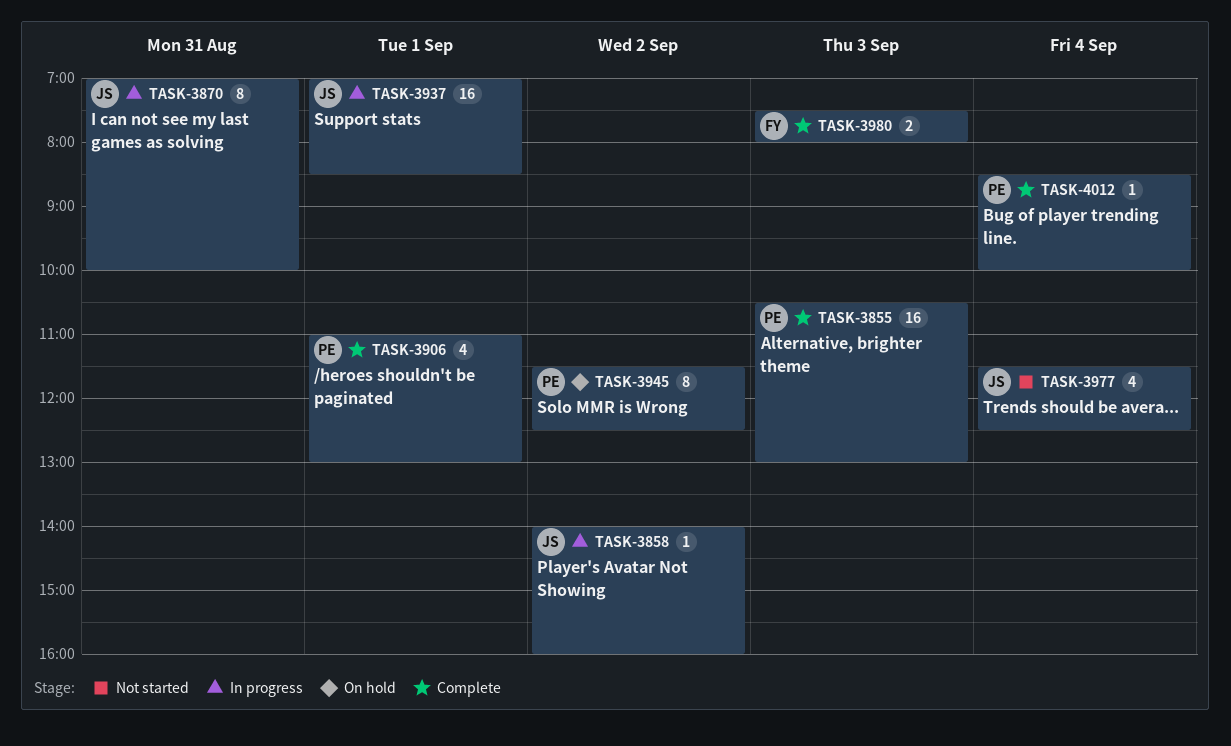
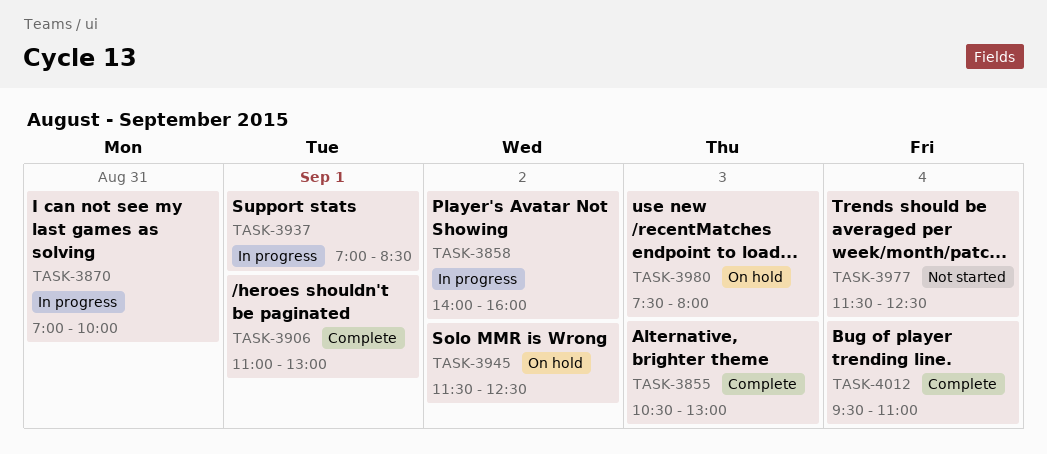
TASK-3980, status: Complete -> On hold
TASK-4012, begins: 08:30 -> 09:30
TASK-4012, ends: 10:00 -> 11:00

